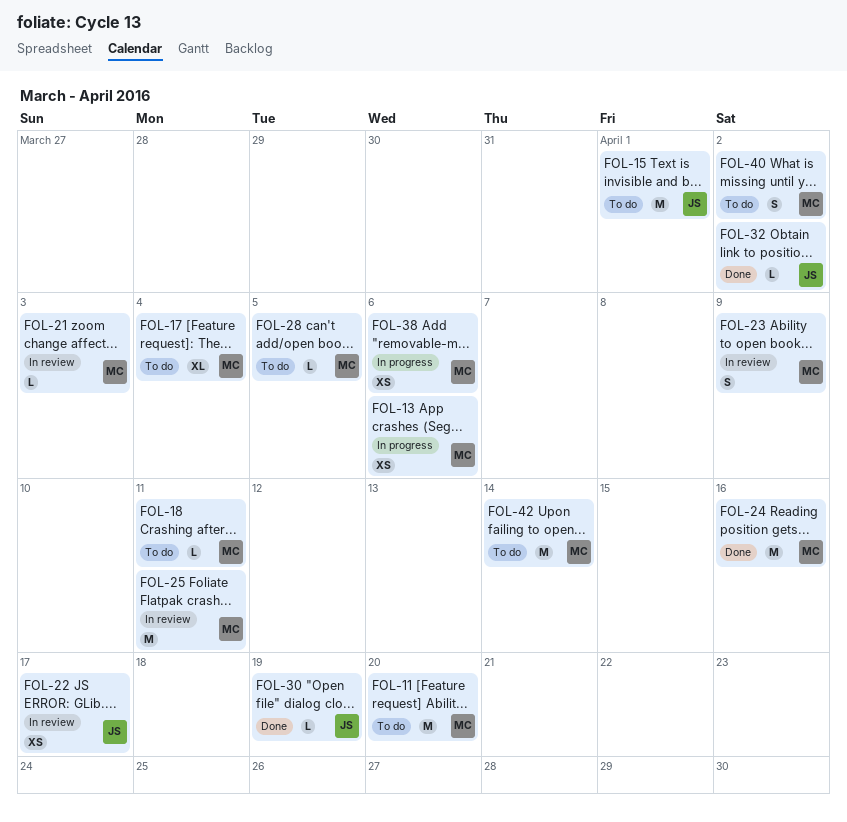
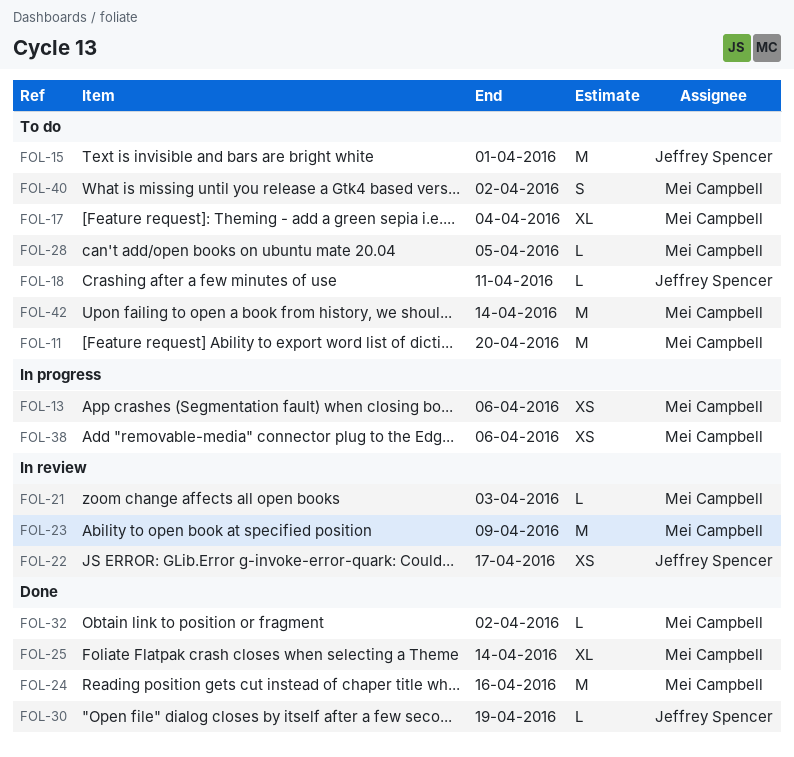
FOL-18, owner: Mei Campbell -> Jeffrey Spencer
FOL-23, estimate: S -> M
FOL-25, status: In review -> Done
FOL-25, estimate: M -> XL
FOL-25, due: Apr 11 -> Apr 14
FOL-32, owner: Jeffrey Spencer -> Mei Campbell

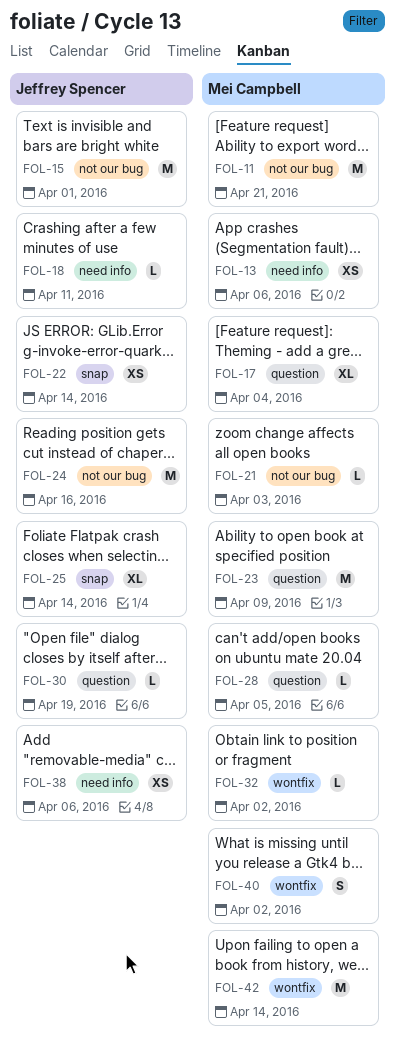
FOL-11, due: Apr 20 -> Apr 21
FOL-22, due: Apr 17 -> Apr 14
FOL-24, owner: Mei Campbell -> Jeffrey Spencer
FOL-25, owner: Mei Campbell -> Jeffrey Spencer
FOL-38, owner: Mei Campbell -> Jeffrey Spencer

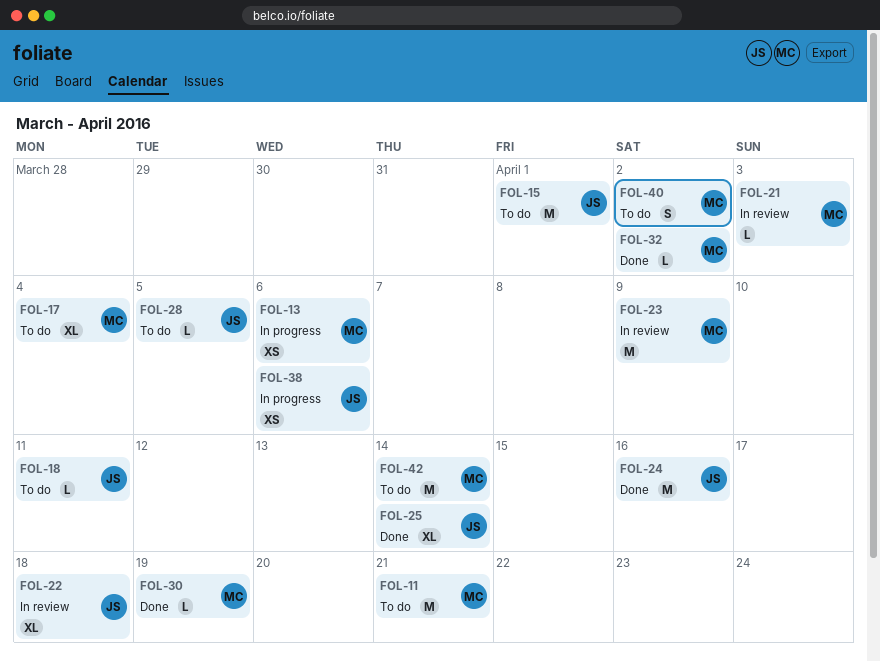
FOL-22, estimate: XS -> XL
FOL-22, due: Apr 14 -> Apr 18
FOL-28, owner: Mei Campbell -> Jeffrey Spencer
FOL-30, owner: Jeffrey Spencer -> Mei Campbell

